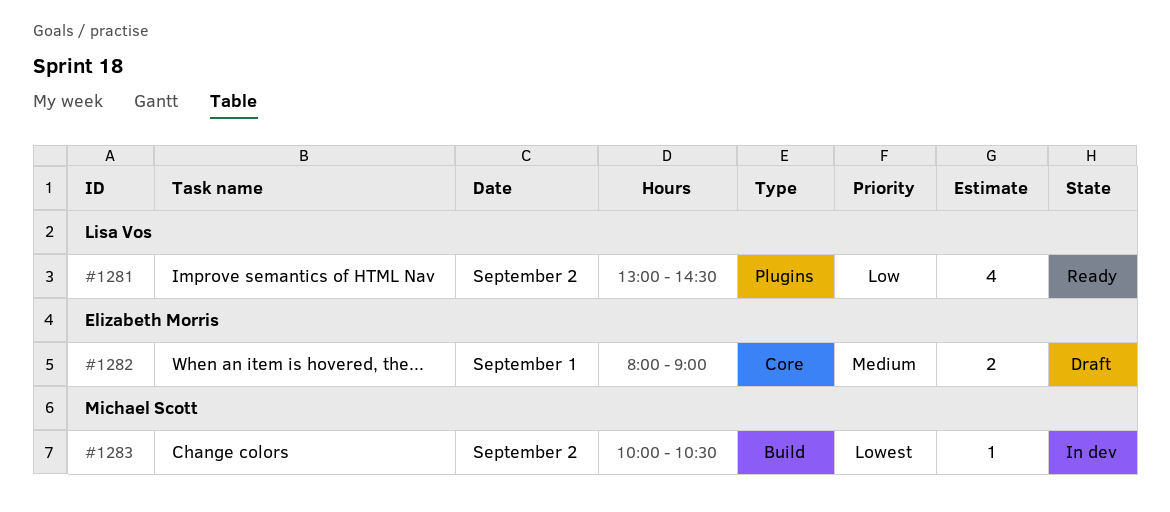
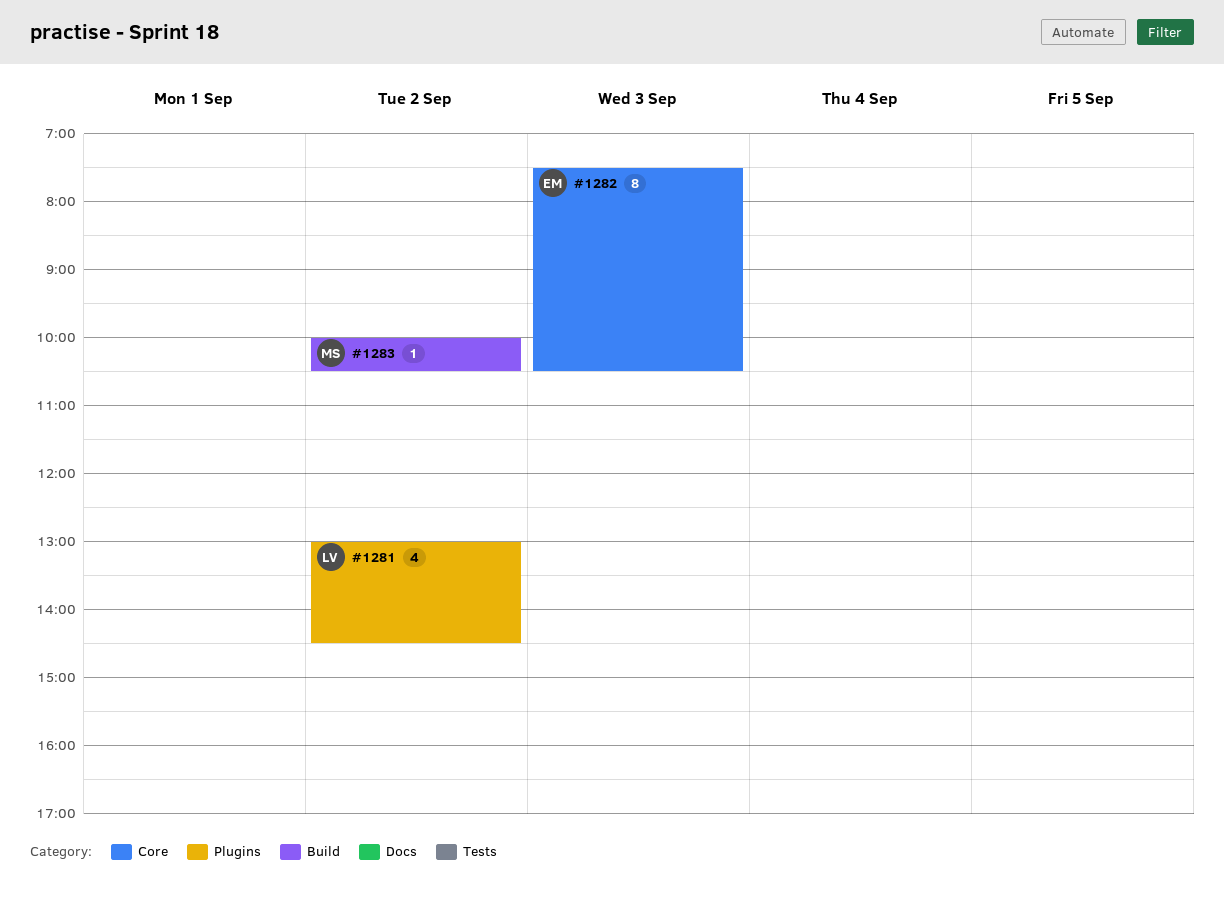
#1282, estimate: 2 -> 8
#1282, day: Sep 1 -> Sep 3
#1282, begins: 08:00 -> 07:30
#1282, ends: 09:00 -> 10:30

